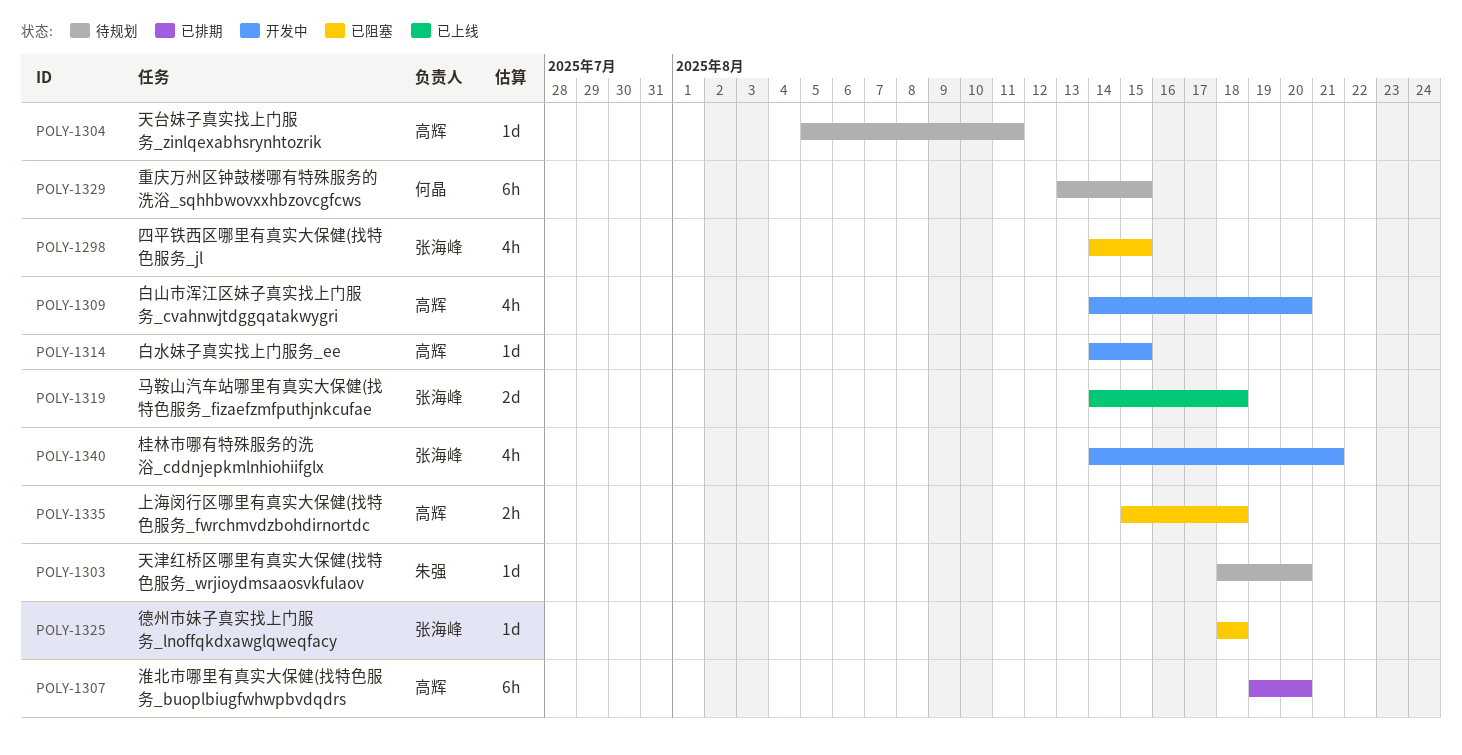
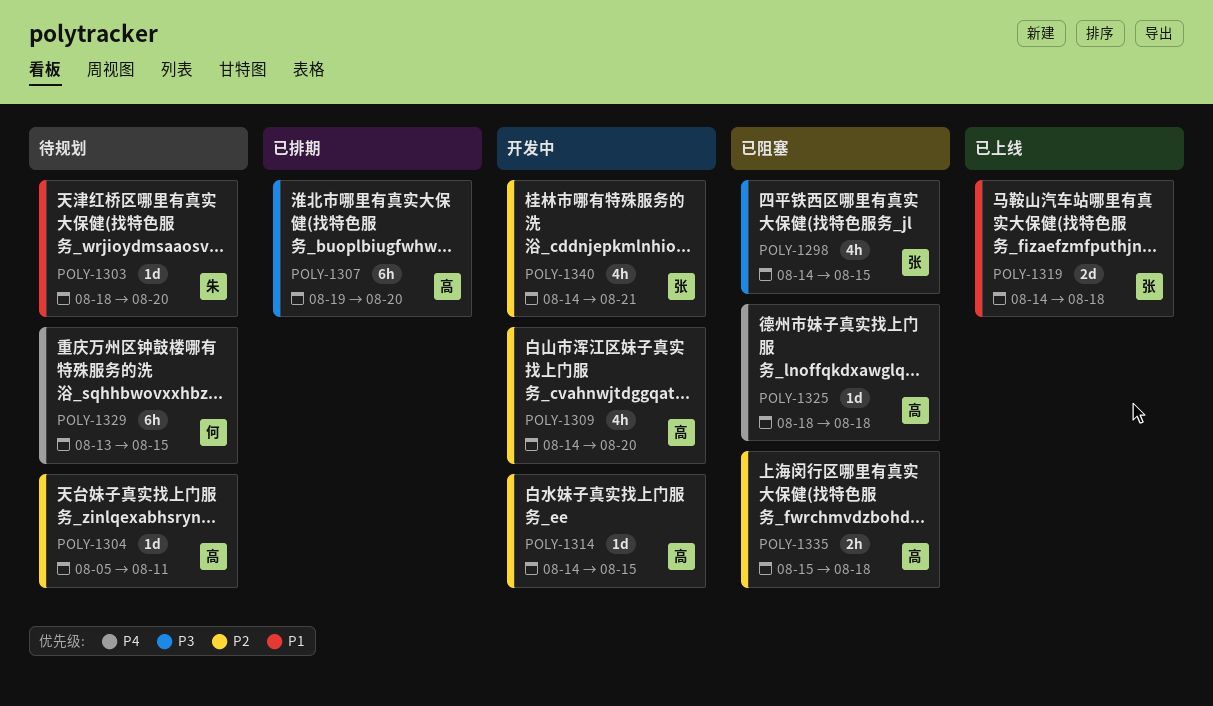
POLY-1325, owner: 张海峰 -> 高辉

